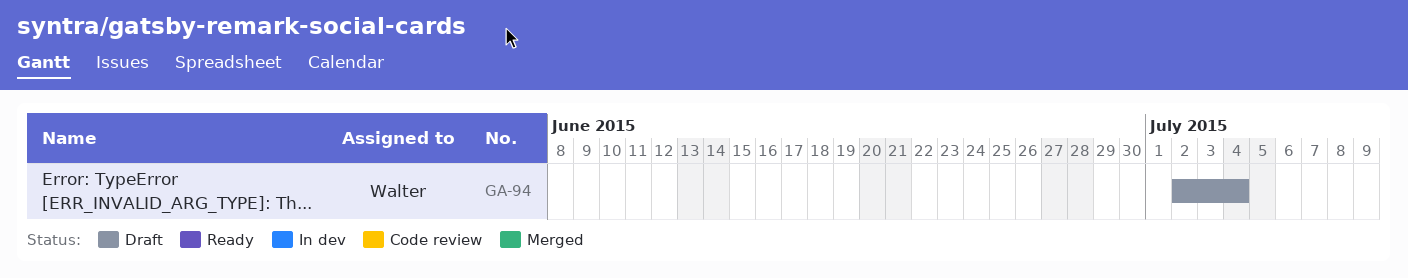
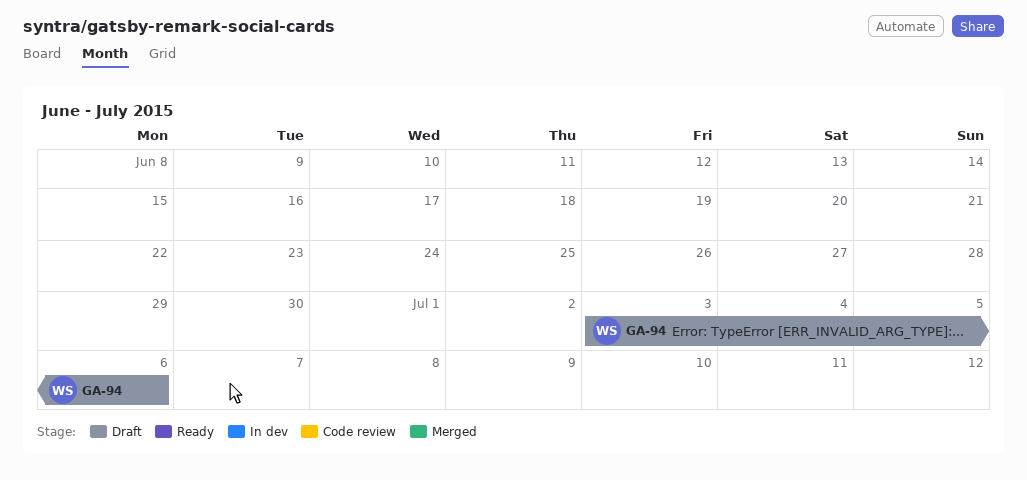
GA-94, start: Jul 2 -> Jul 3
GA-94, due: Jul 4 -> Jul 6

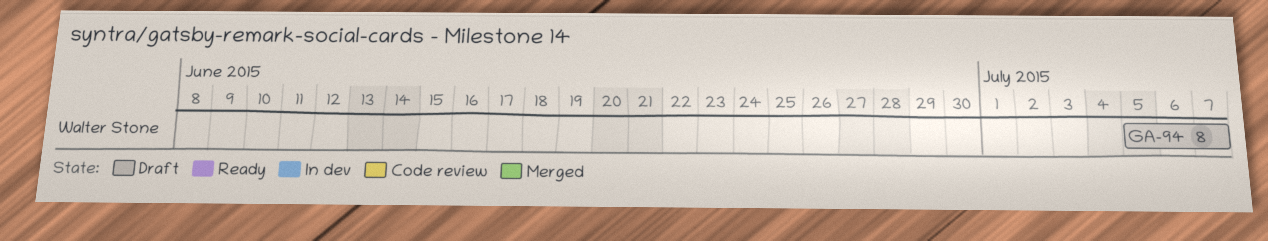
GA-94, start: Jul 3 -> Jul 5
GA-94, due: Jul 6 -> Jul 7

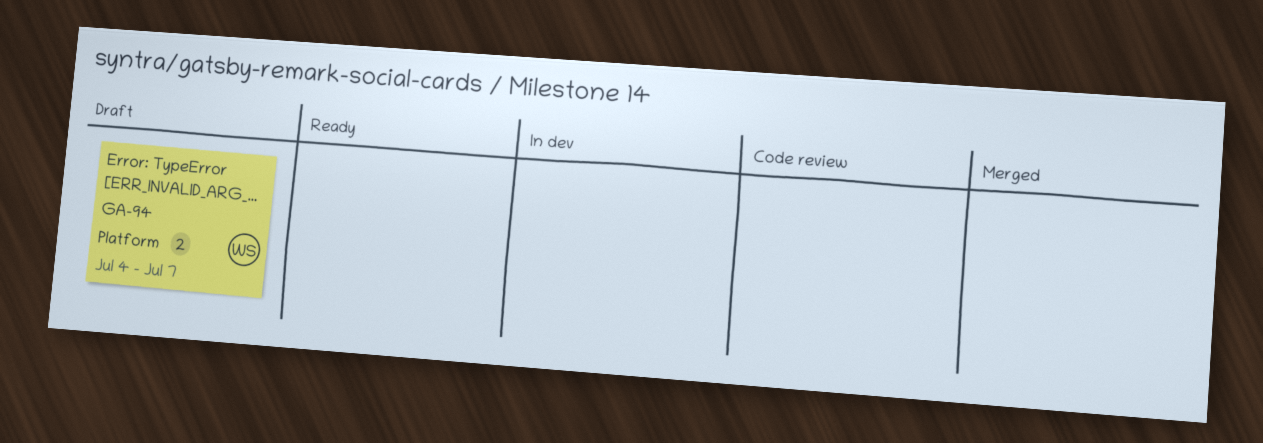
GA-94, estimate: 8 -> 2
GA-94, start: Jul 5 -> Jul 4

